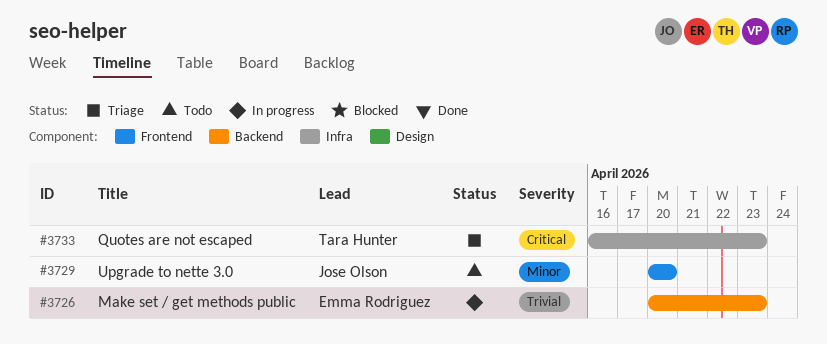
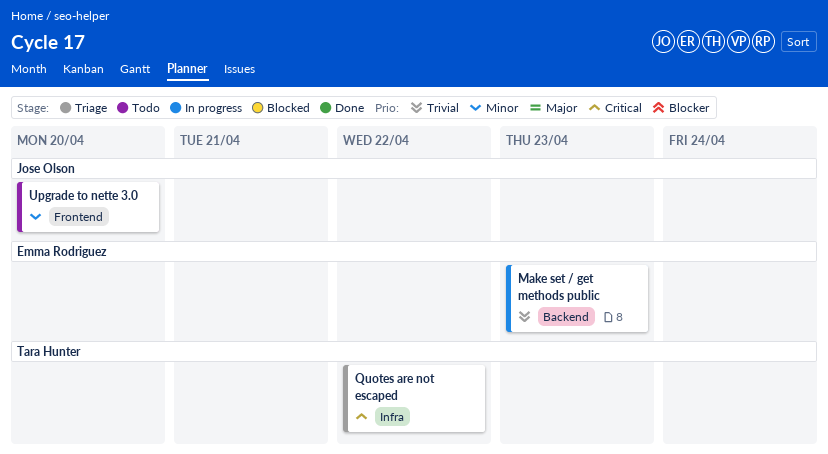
Quotes are not escaped, due: Apr 23 -> Apr 22

